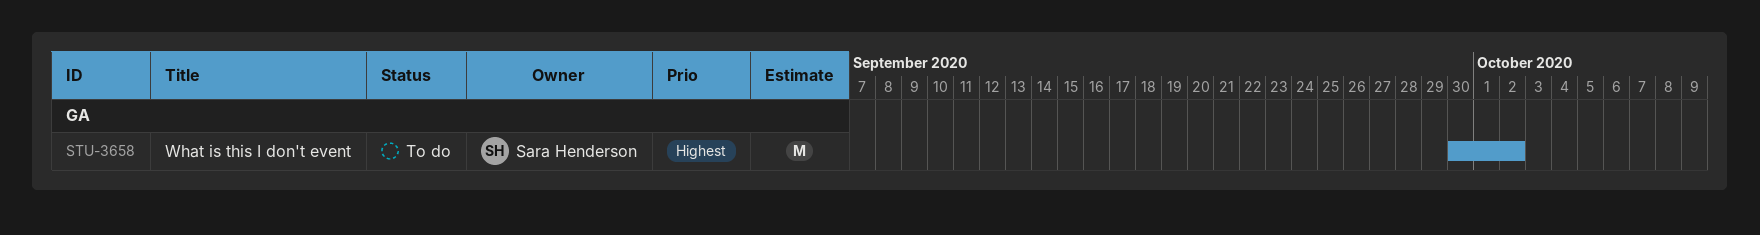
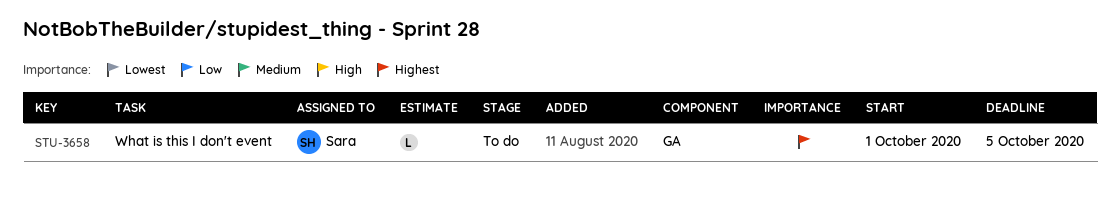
STU-3658, estimate: M -> L
STU-3658, start: Sep 30 -> Oct 1
STU-3658, due: Oct 2 -> Oct 5

